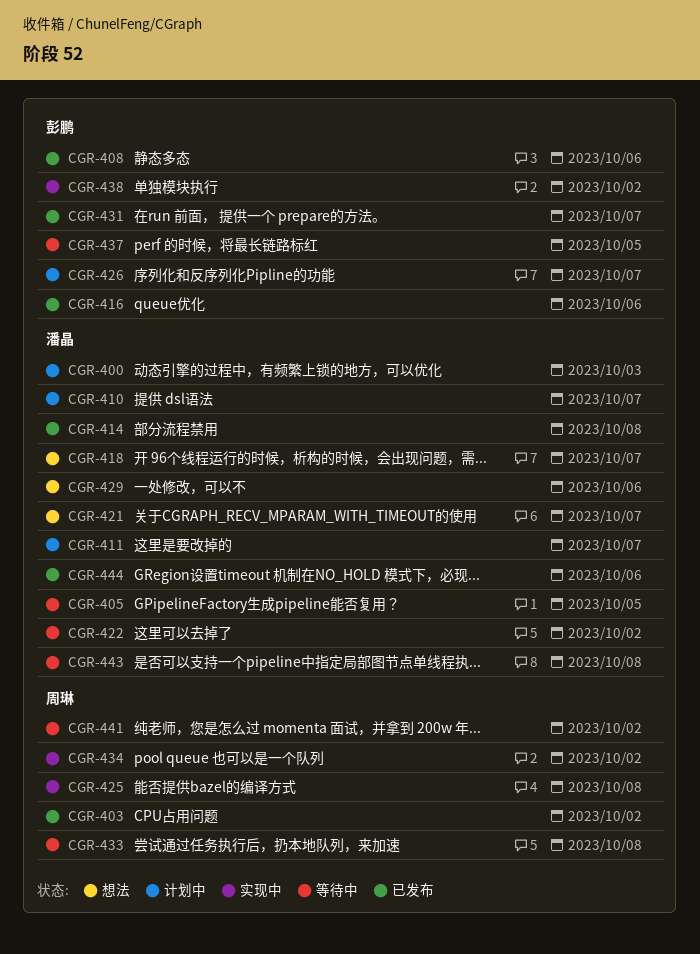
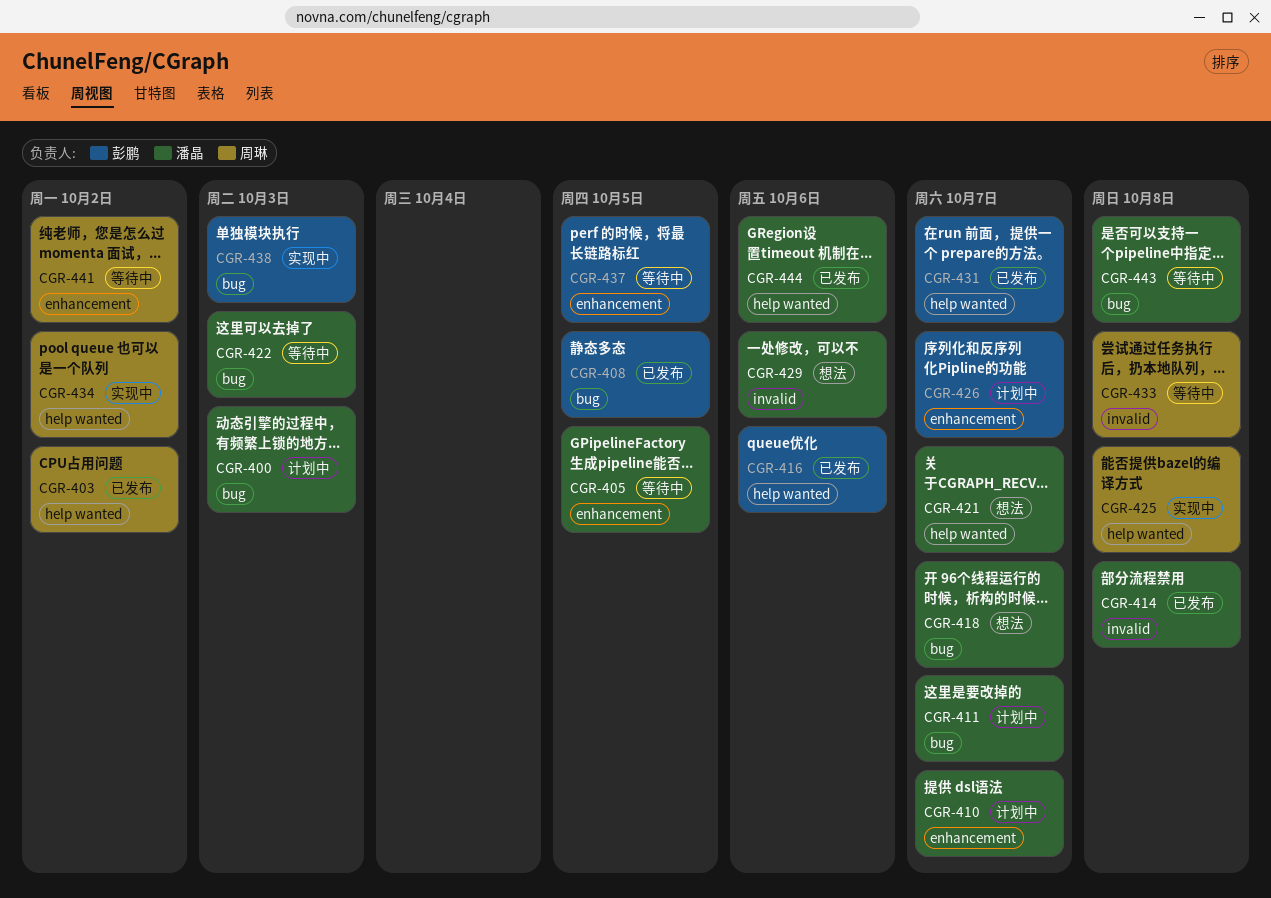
CGR-408, due: Oct 6 -> Oct 5
CGR-422, due: Oct 2 -> Oct 3
CGR-438, due: Oct 2 -> Oct 3

